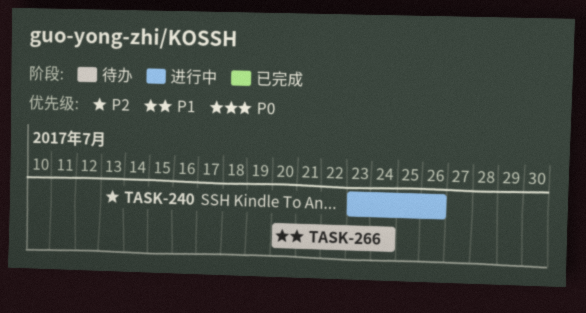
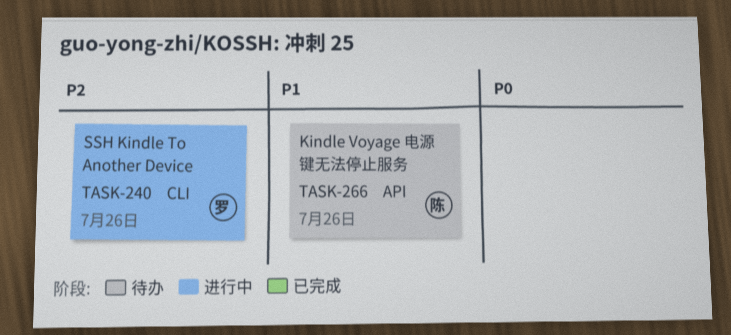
TASK-266, due: Jul 24 -> Jul 26

